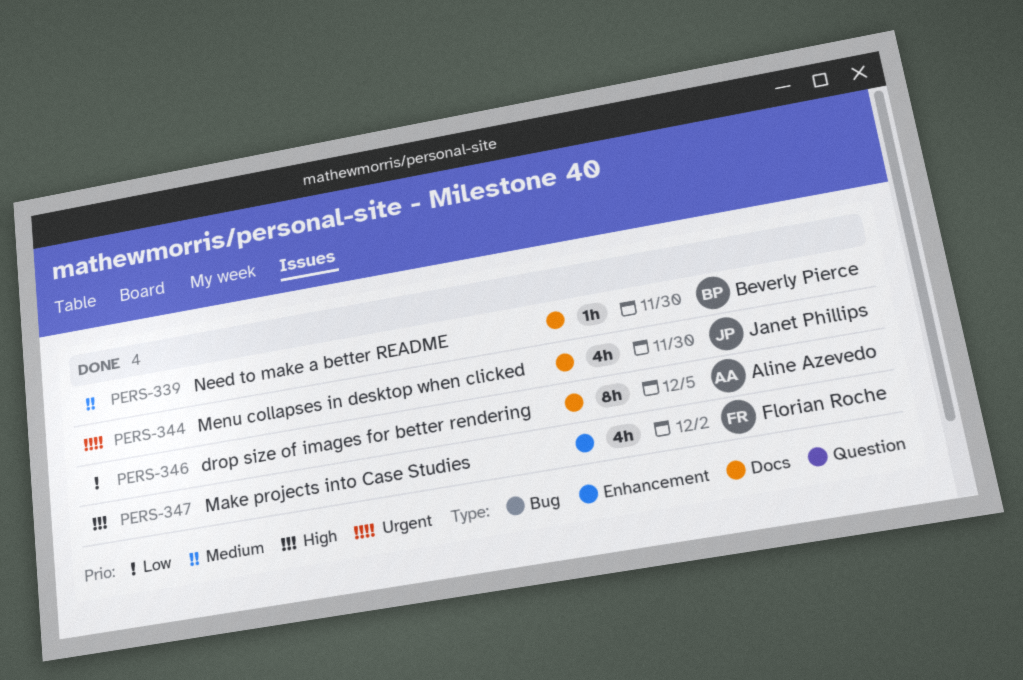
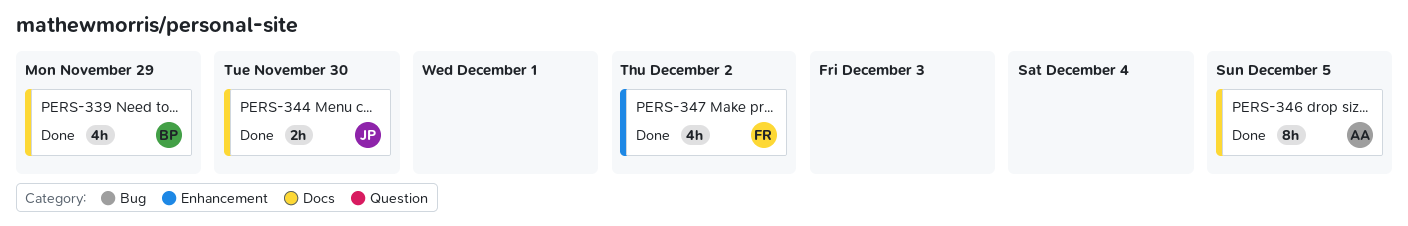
PERS-339, estimate: 1h -> 4h
PERS-339, due: Nov 30 -> Nov 29
PERS-344, estimate: 4h -> 2h

